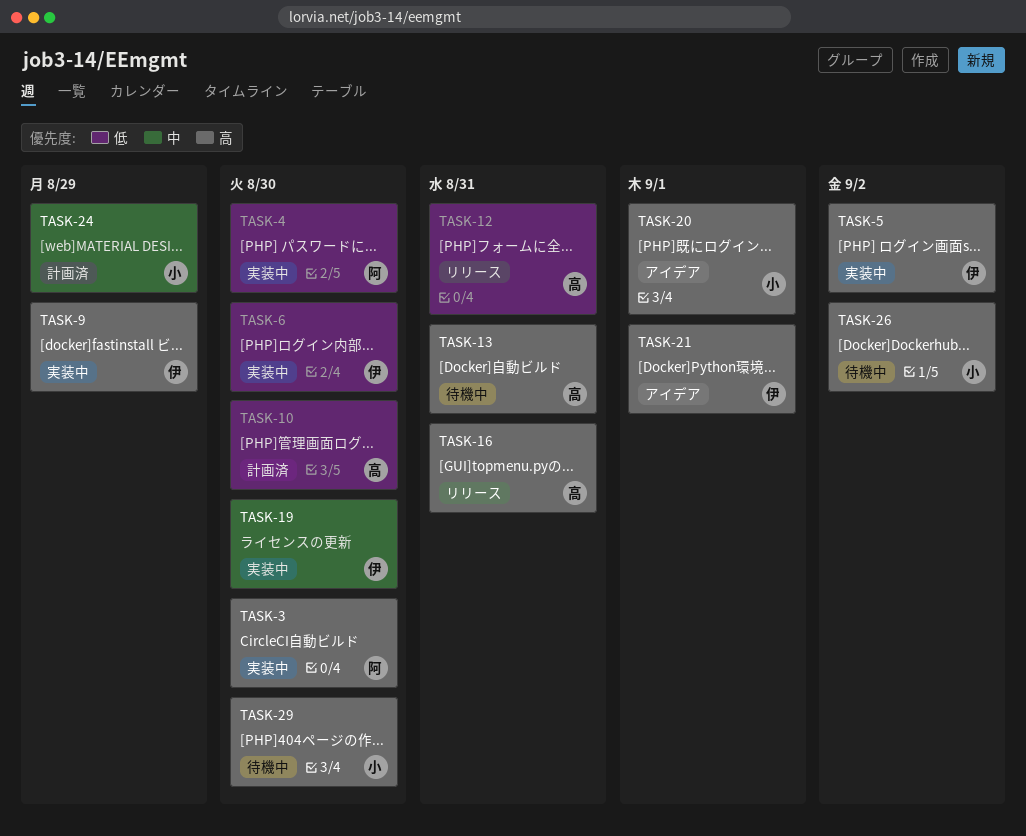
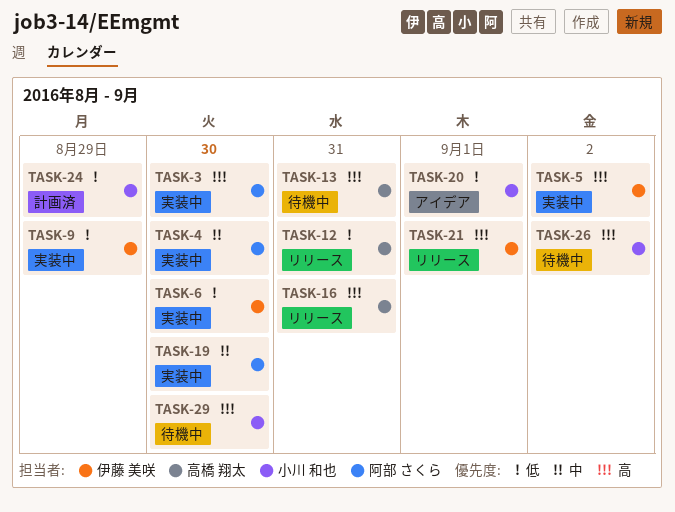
TASK-4, priority: 低 -> 中
TASK-9, priority: 高 -> 低
TASK-10: present -> none
TASK-19, owner: 伊藤 美咲 -> 阿部 さくら
TASK-20, priority: 高 -> 低
TASK-21, status: アイデア -> リリース
TASK-24, priority: 中 -> 低

